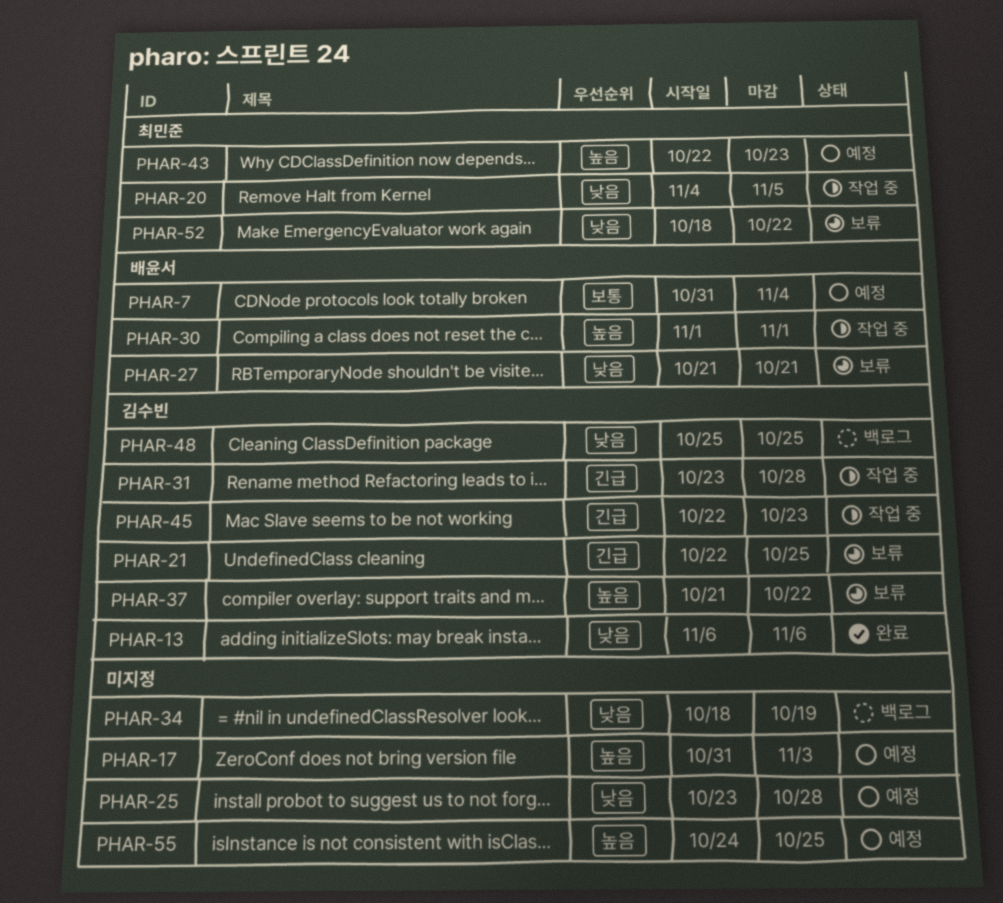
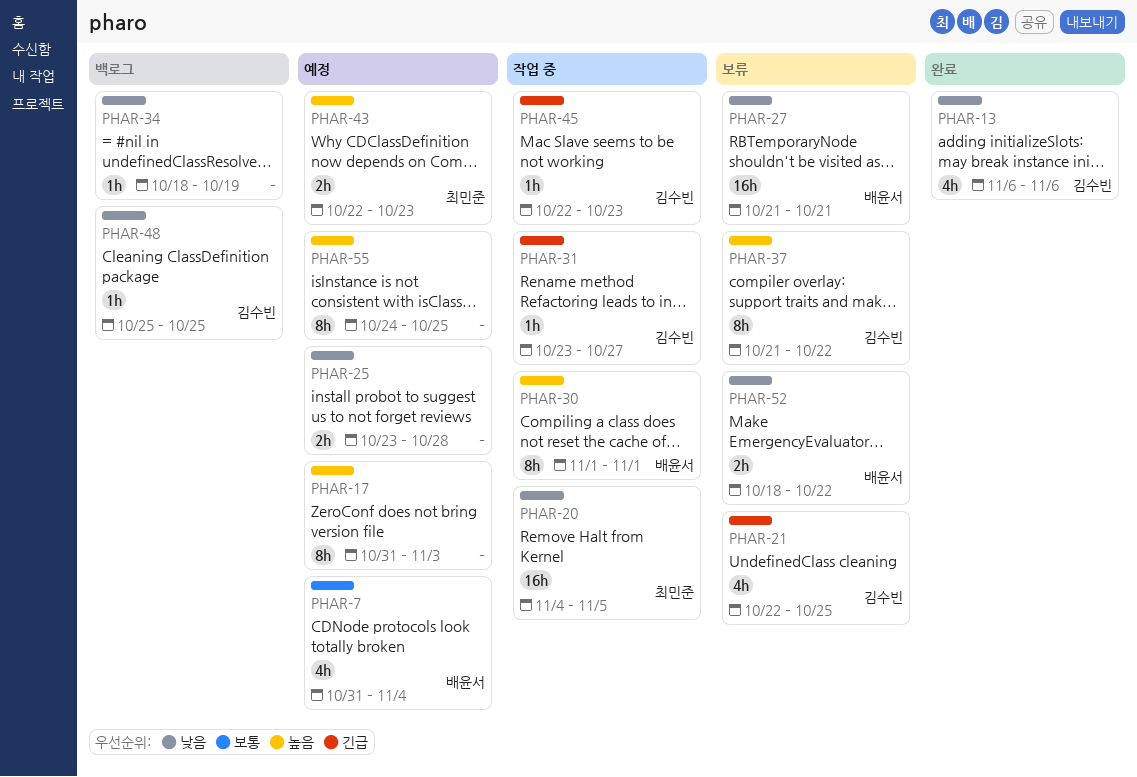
PHAR-31, due: Oct 28 -> Oct 27
PHAR-52, owner: 최민준 -> 배윤서

